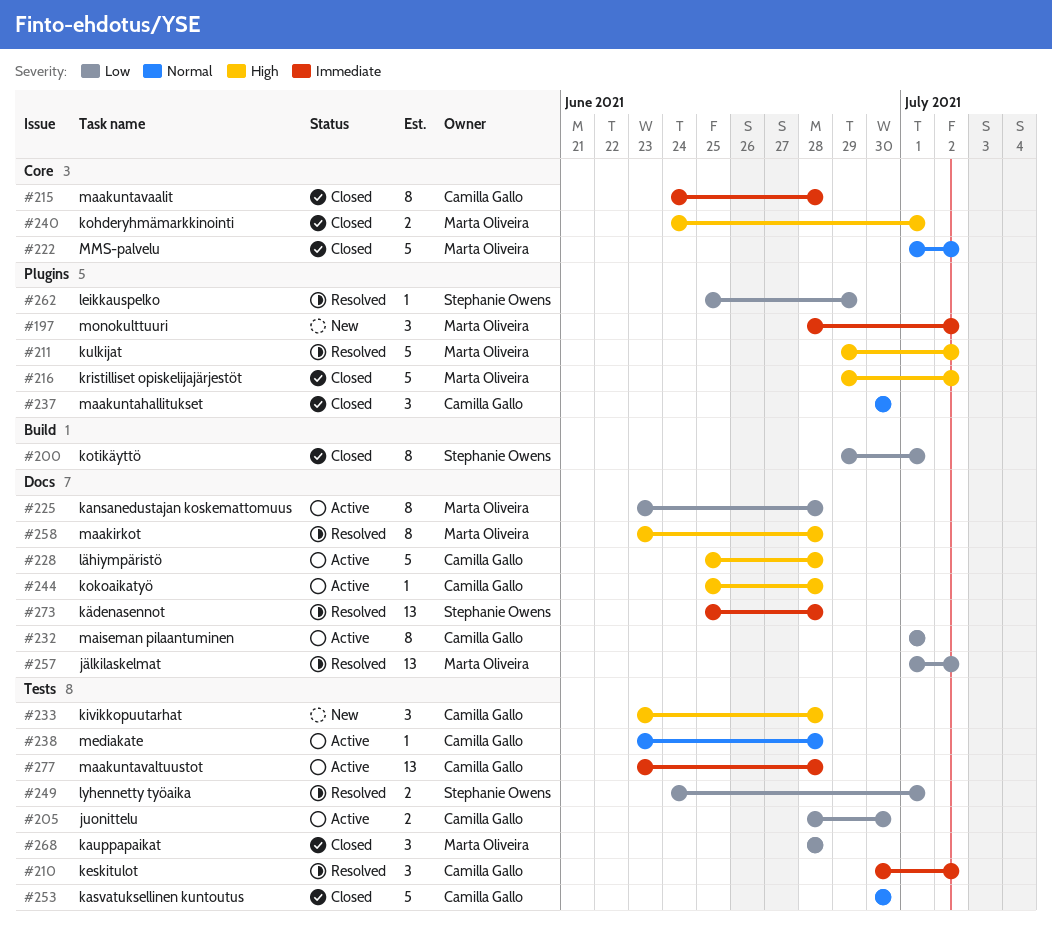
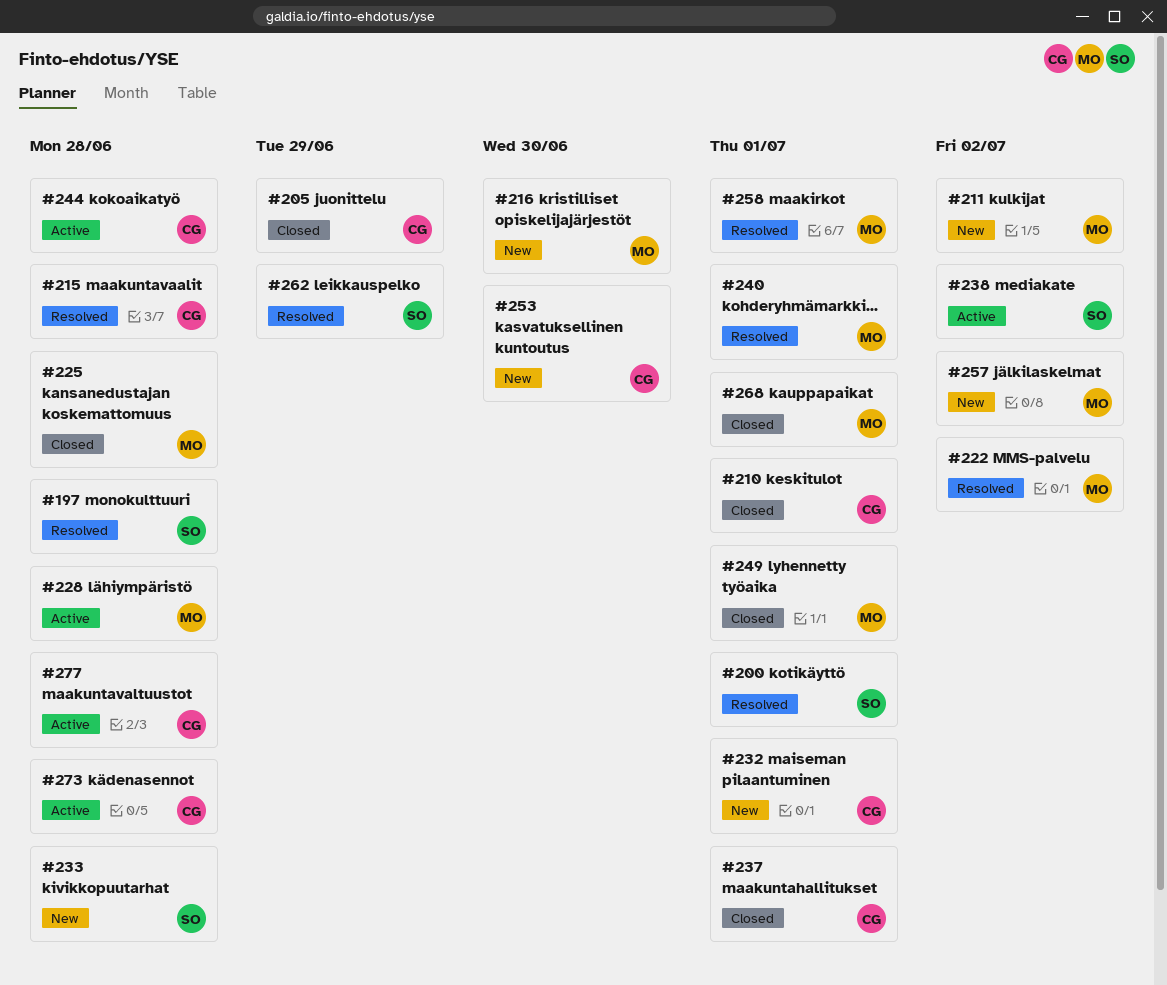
#197, status: New -> Resolved
#197, owner: Marta Oliveira -> Stephanie Owens
#197, due: Jul 2 -> Jun 28
#200, status: Closed -> Resolved
#205, status: Active -> Closed
#205, due: Jun 30 -> Jun 29
#210, status: Resolved -> Closed
#210, due: Jul 2 -> Jul 1
#211, status: Resolved -> New
#215, status: Closed -> Resolved
#216, status: Closed -> New
#216, due: Jul 2 -> Jun 30
#222, status: Closed -> Resolved
#225, status: Active -> Closed
#228, owner: Camilla Gallo -> Marta Oliveira
#232, status: Active -> New
#233, owner: Camilla Gallo -> Stephanie Owens
#237, due: Jun 30 -> Jul 1
#238, owner: Camilla Gallo -> Stephanie Owens
#238, due: Jun 28 -> Jul 2
#240, status: Closed -> Resolved
#249, status: Resolved -> Closed
#249, owner: Stephanie Owens -> Marta Oliveira
#253, status: Closed -> New
#257, status: Resolved -> New
#258, due: Jun 28 -> Jul 1
#268, due: Jun 28 -> Jul 1
#273, status: Resolved -> Active
#273, owner: Stephanie Owens -> Camilla Gallo

